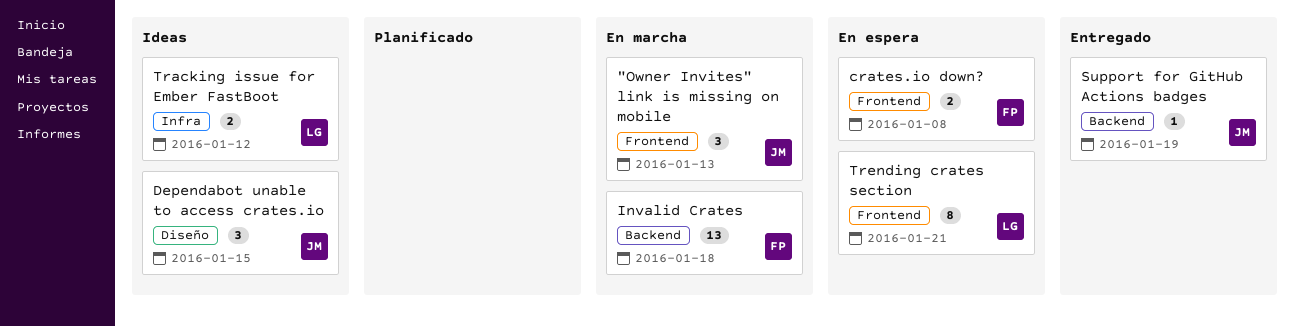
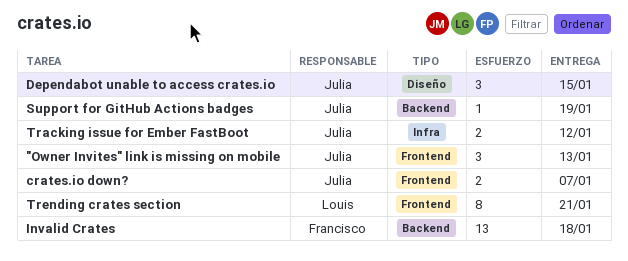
crates.io down?, owner: Francisco -> Julia
crates.io down?, due: Jan 8 -> Jan 7
Tracking issue for Ember FastBoot, owner: Louis -> Julia

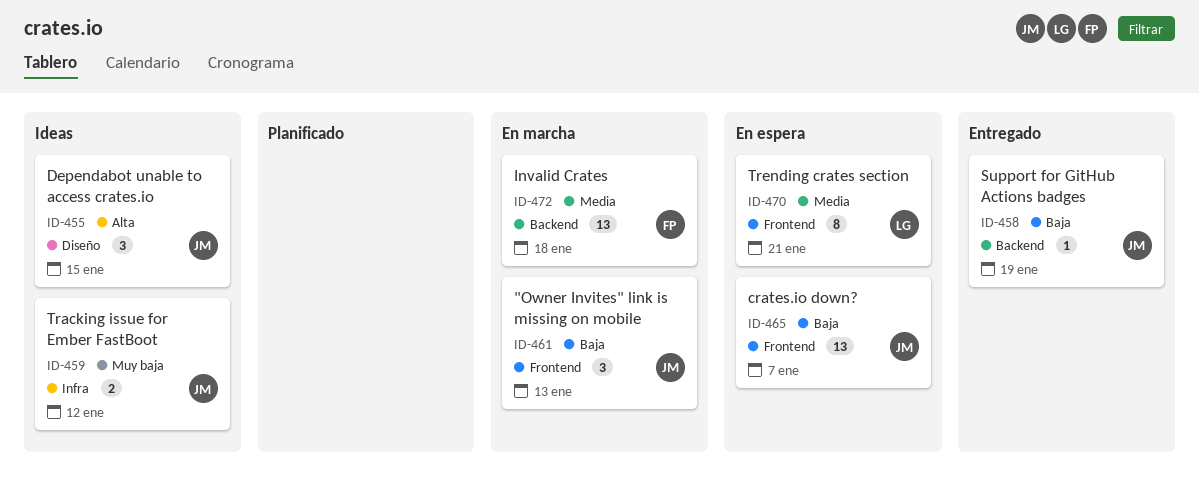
crates.io down?, estimate: 2 -> 13

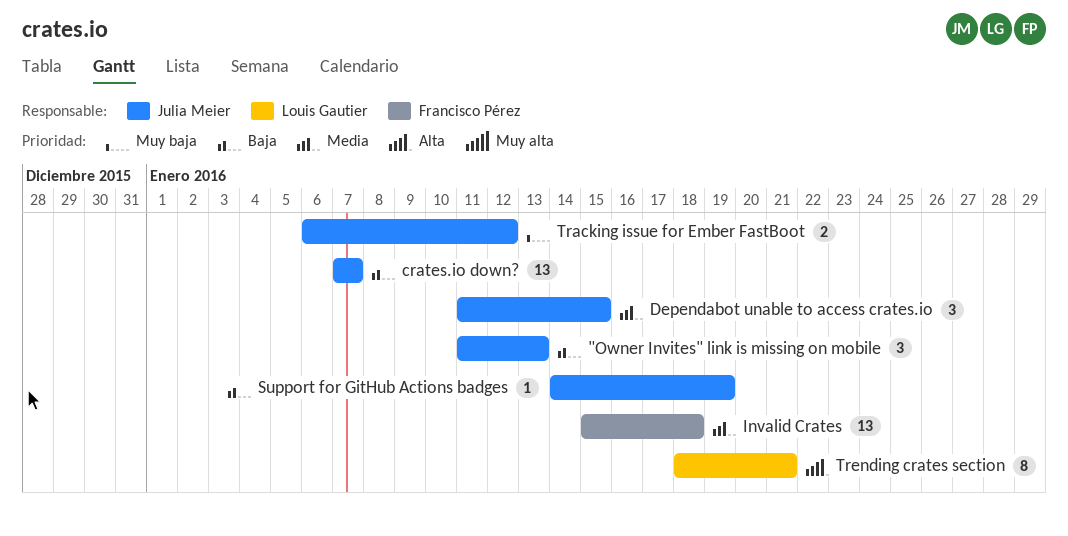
Dependabot unable to access crates.io, priority: Alta -> Media
Trending crates section, priority: Media -> Alta

